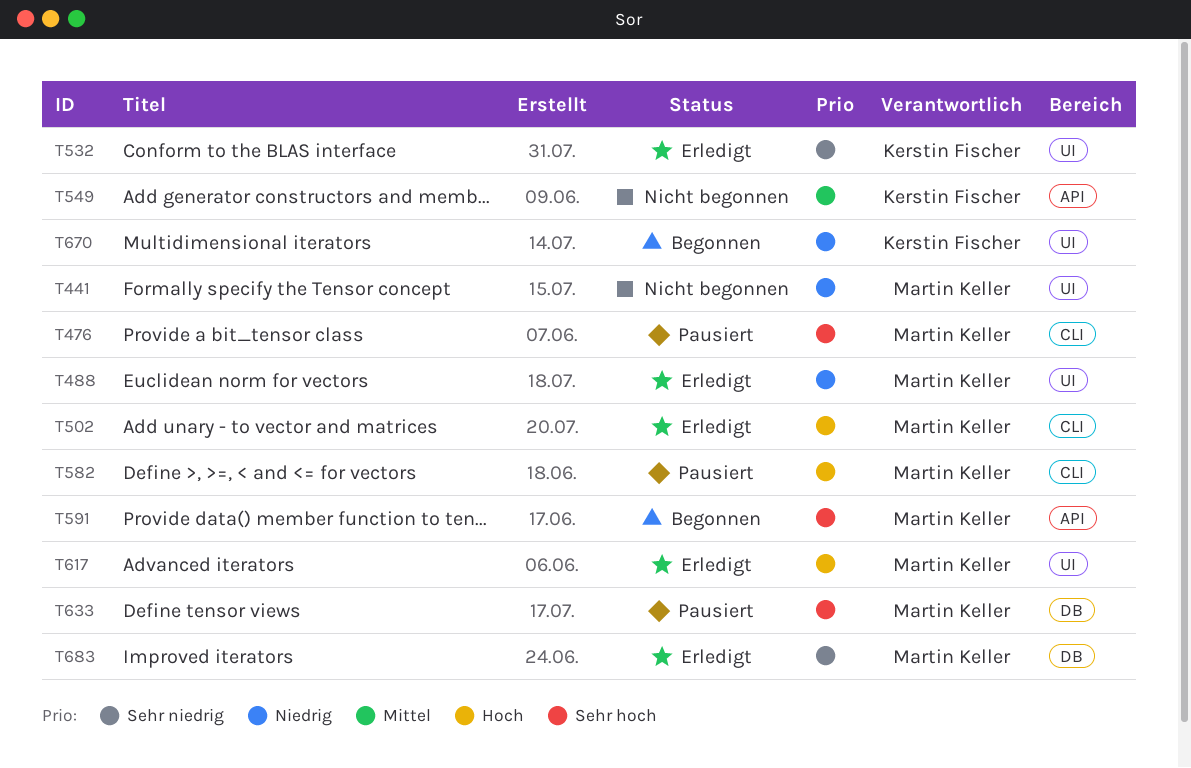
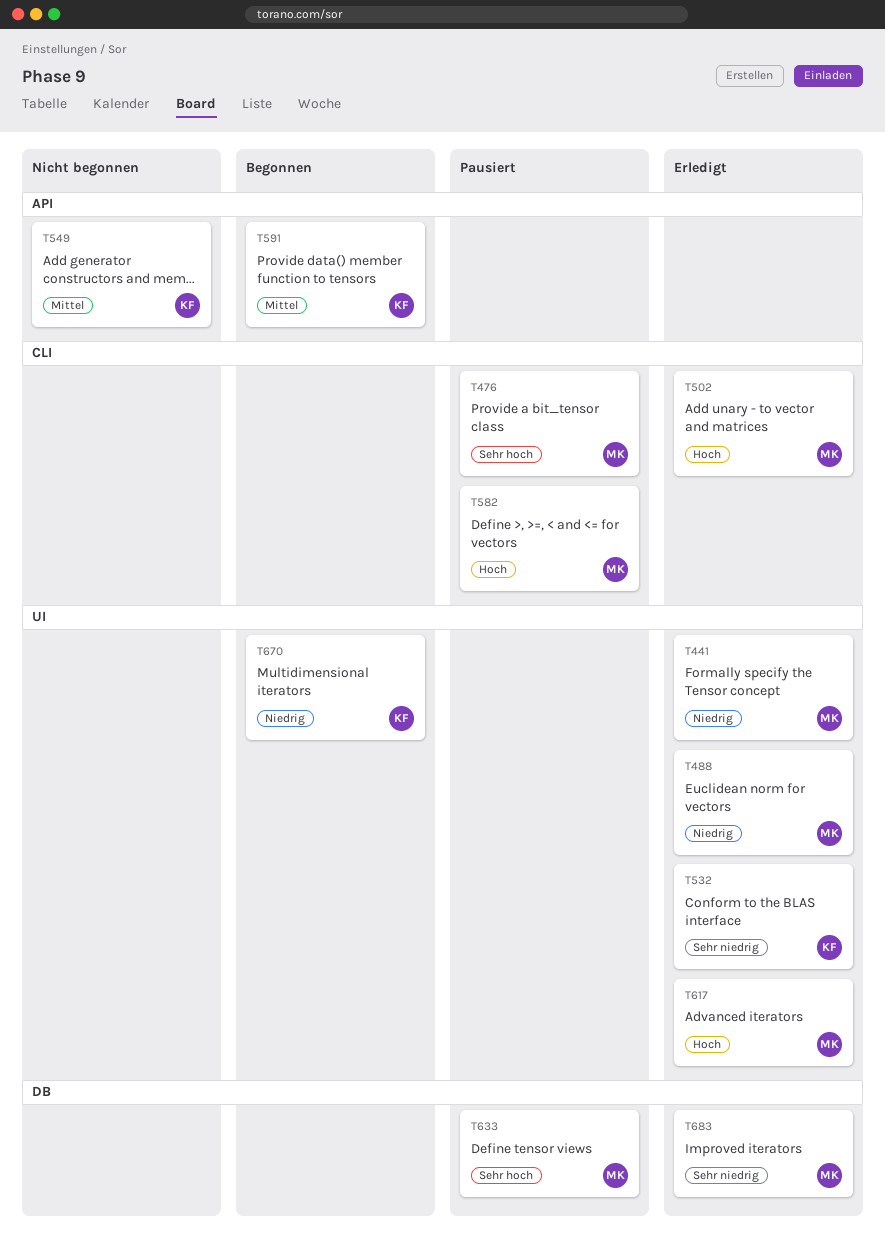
T441, status: Nicht begonnen -> Erledigt
T591, owner: Martin Keller -> Kerstin Fischer
T591, priority: Sehr hoch -> Mittel

